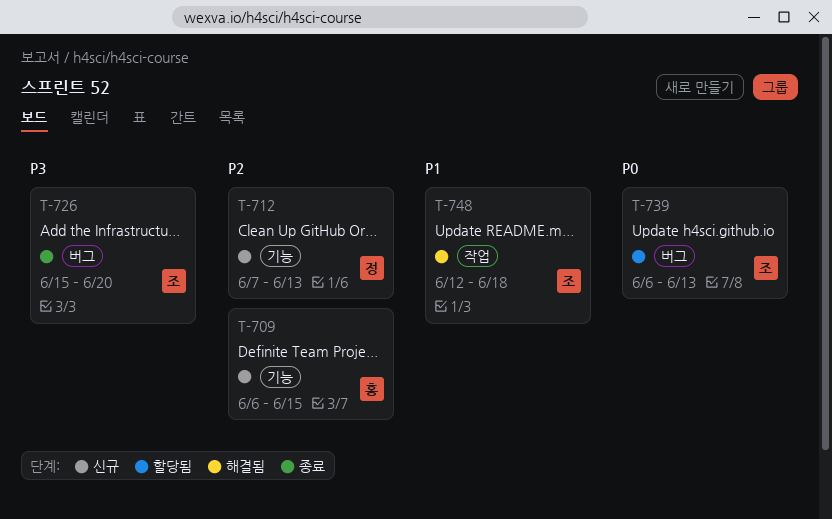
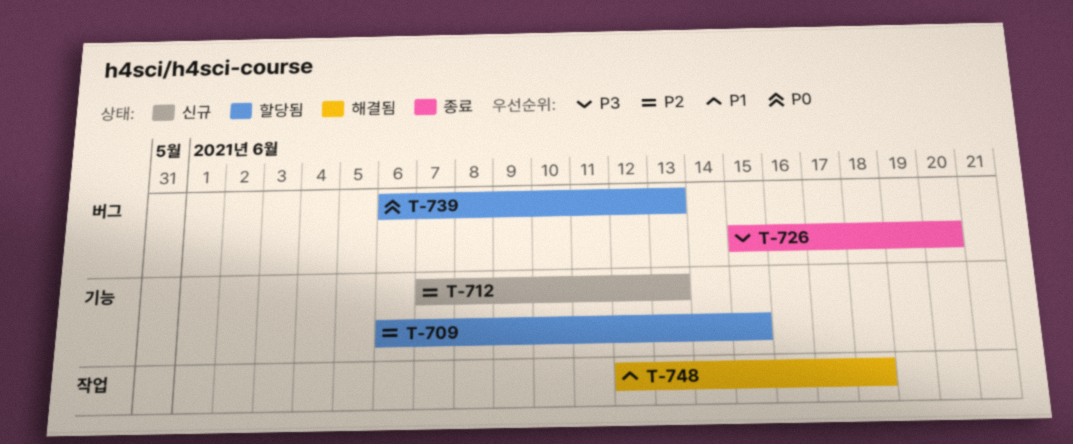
T-709, status: 신규 -> 할당됨

